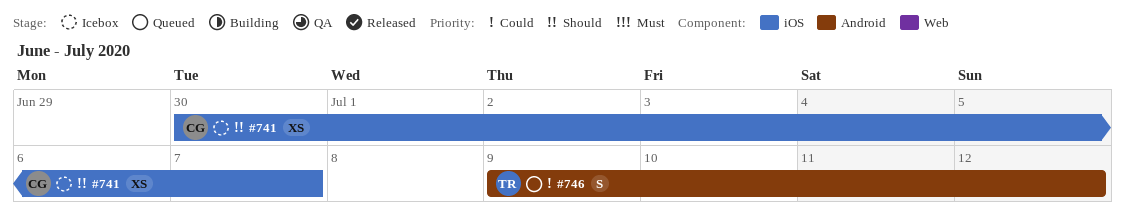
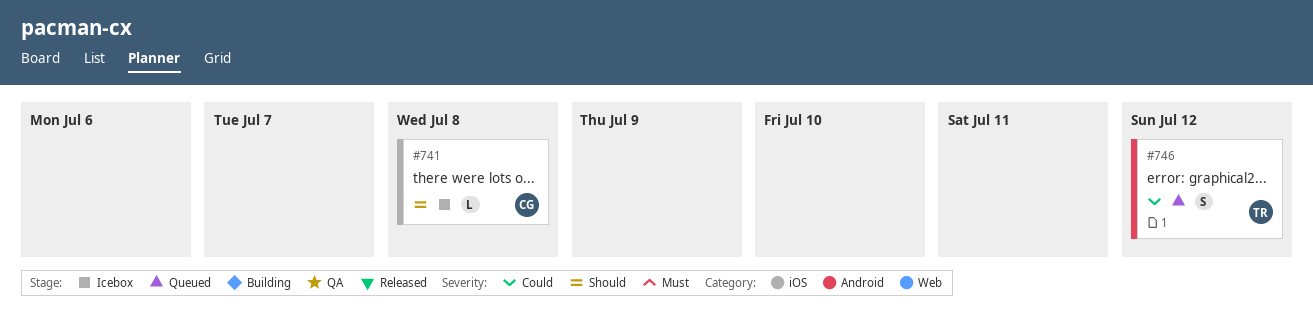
#741, estimate: XS -> L
#741, due: Jul 7 -> Jul 8

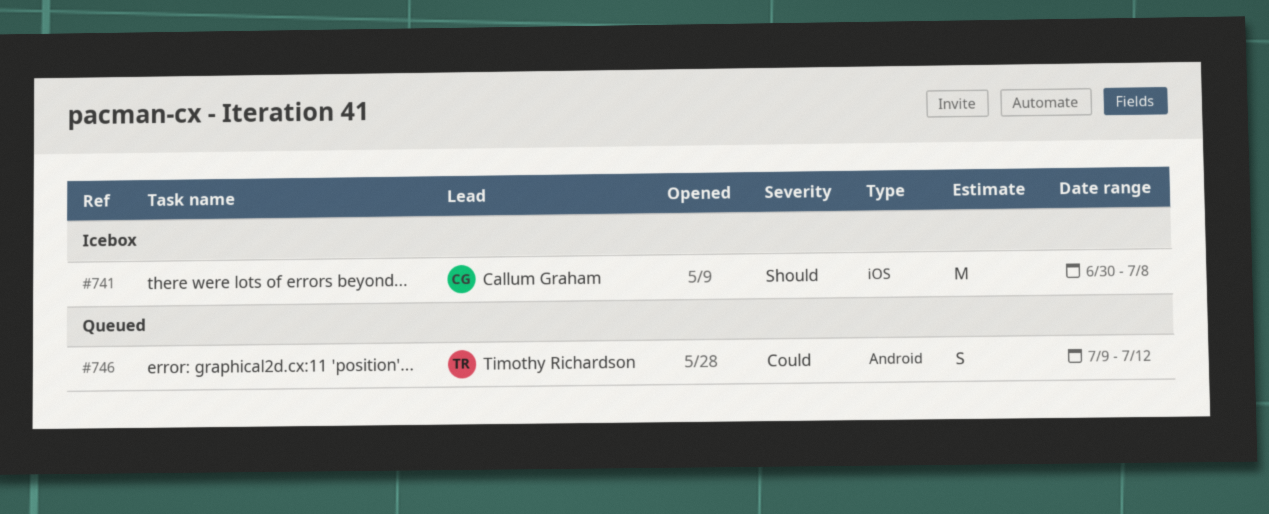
#741, estimate: L -> M

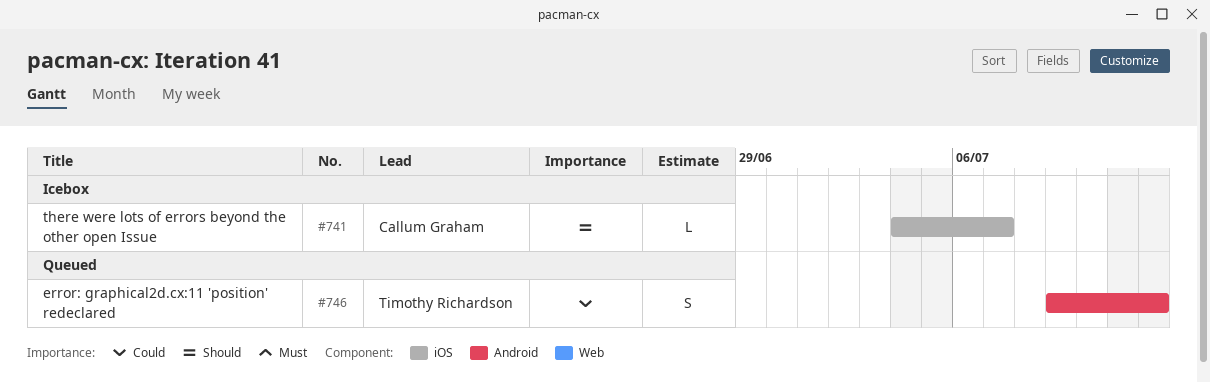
#741, estimate: M -> L
#741, start: Jun 30 -> Jul 4
#741, due: Jul 8 -> Jul 7

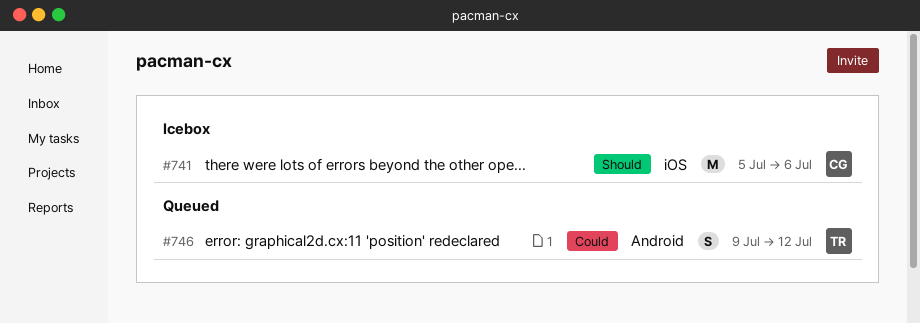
#741, estimate: L -> M
#741, start: Jul 4 -> Jul 5
#741, due: Jul 7 -> Jul 6

